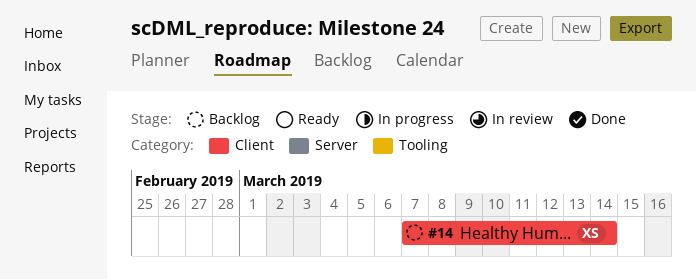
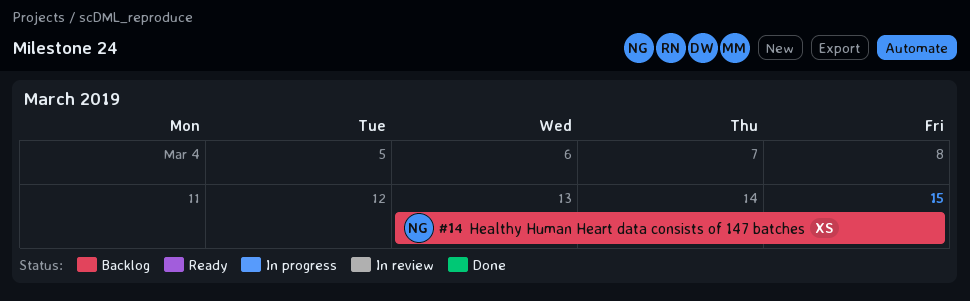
#14, start: Mar 7 -> Mar 13
#14, due: Mar 14 -> Mar 15

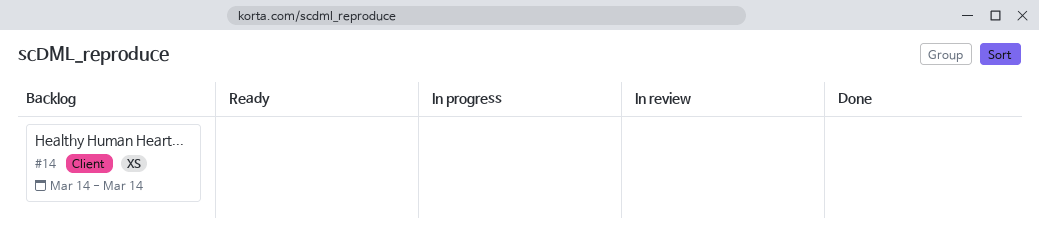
#14, start: Mar 13 -> Mar 14
#14, due: Mar 15 -> Mar 14

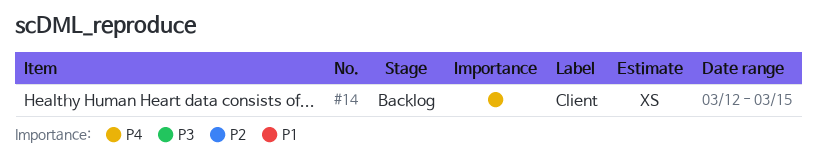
#14, start: Mar 14 -> Mar 12
#14, due: Mar 14 -> Mar 15

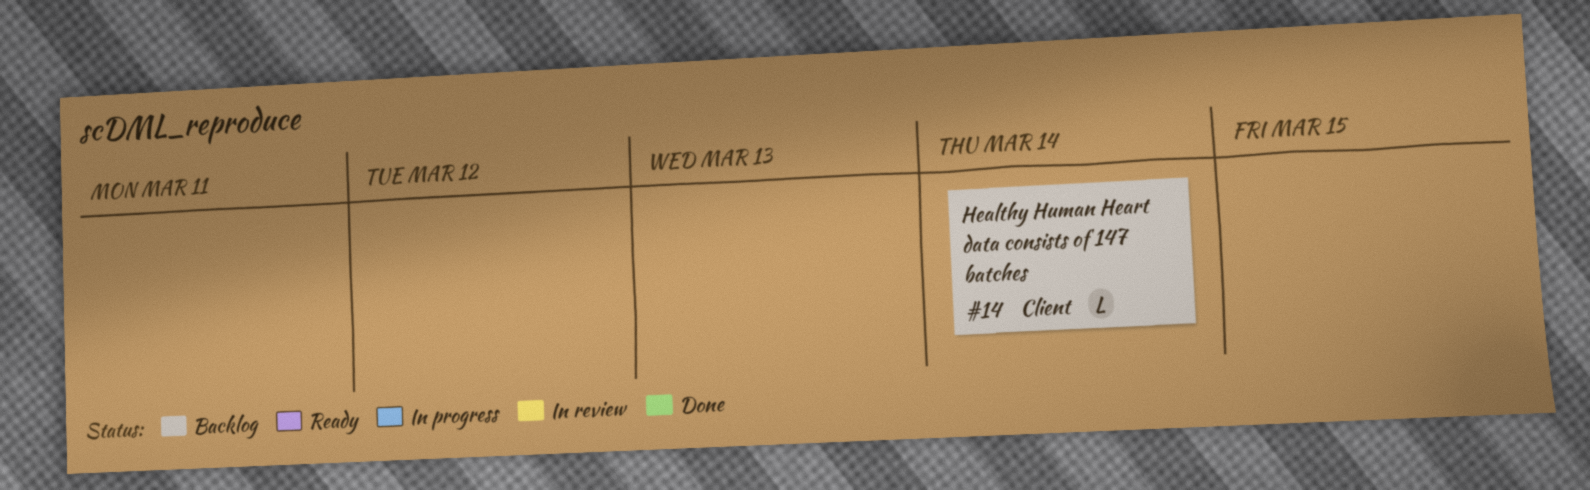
#14, estimate: XS -> L
#14, due: Mar 15 -> Mar 14

